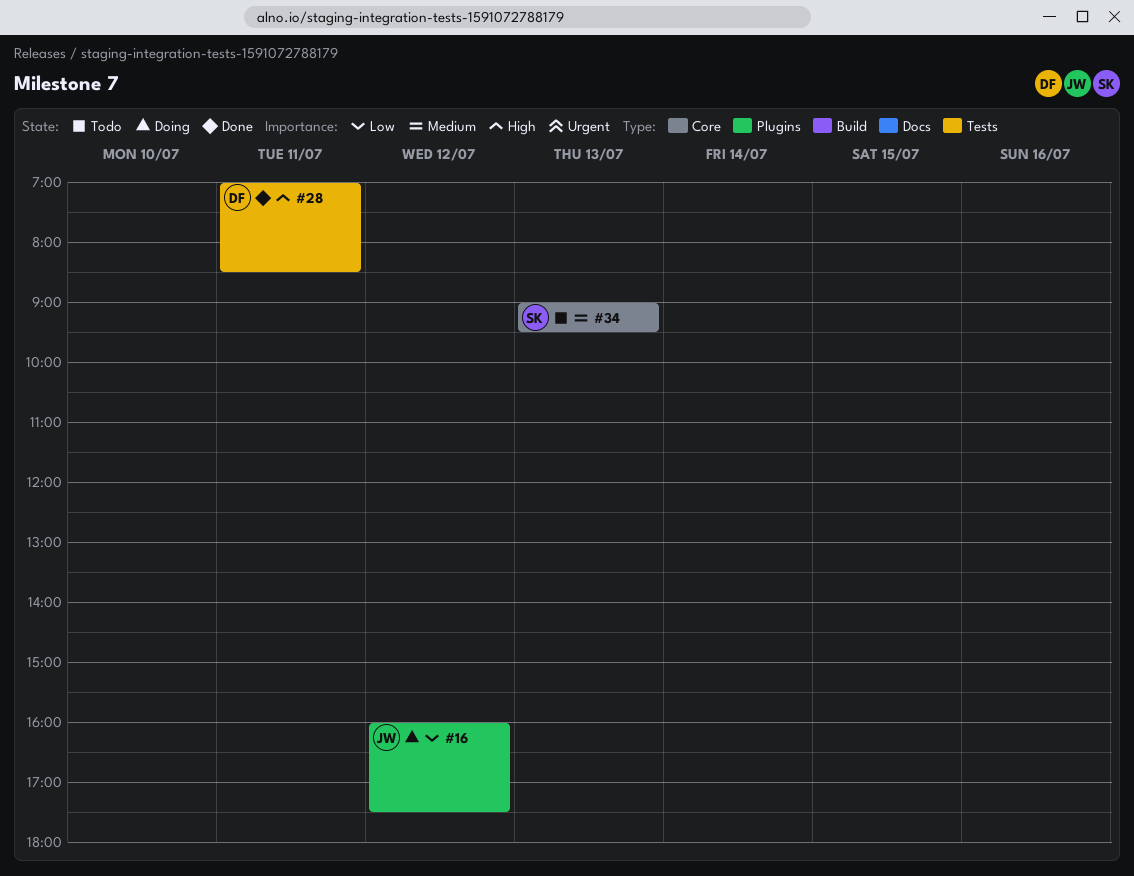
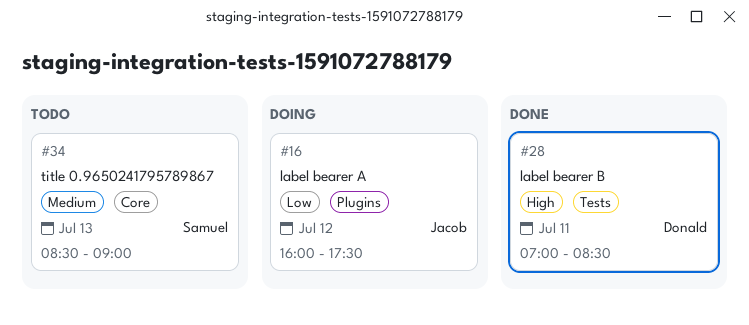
#34, begins: 09:00 -> 08:30
#34, ends: 09:30 -> 09:00

